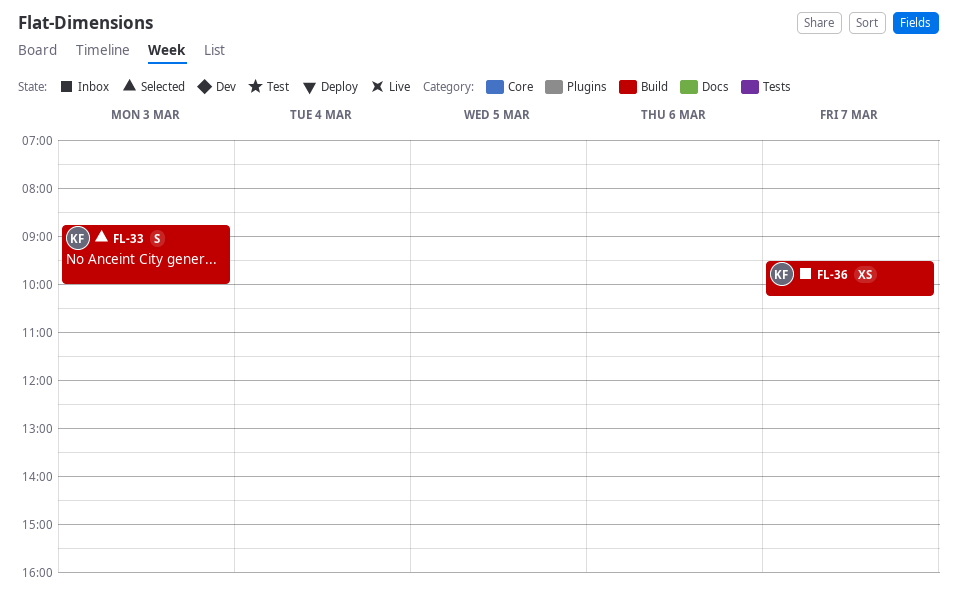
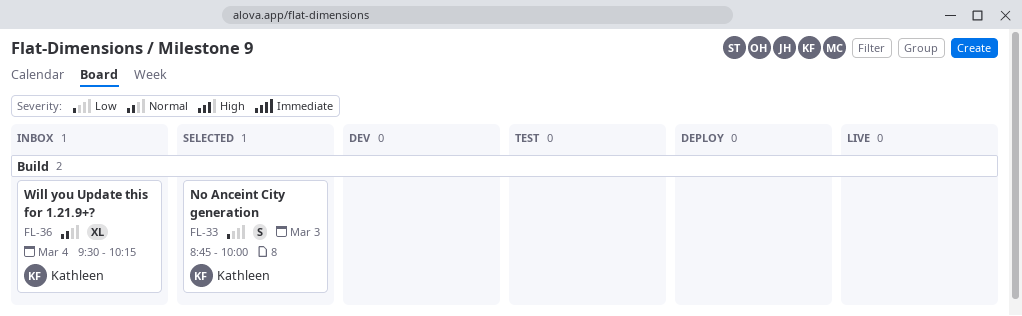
FL-36, estimate: XS -> XL
FL-36, day: Mar 7 -> Mar 4

